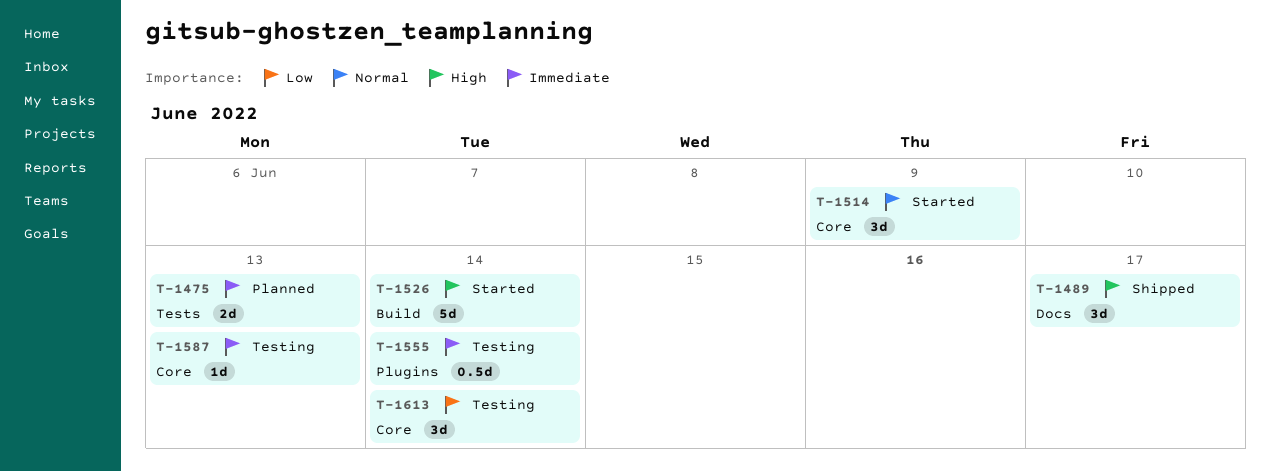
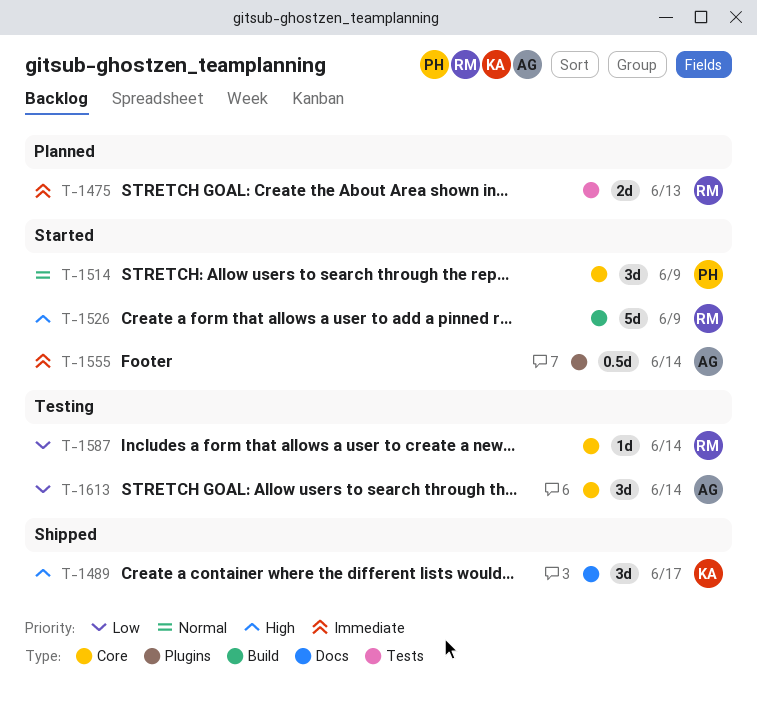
T-1526, due: Jun 14 -> Jun 9
T-1555, status: Testing -> Started
T-1587, priority: Immediate -> Low
T-1587, due: Jun 13 -> Jun 14

